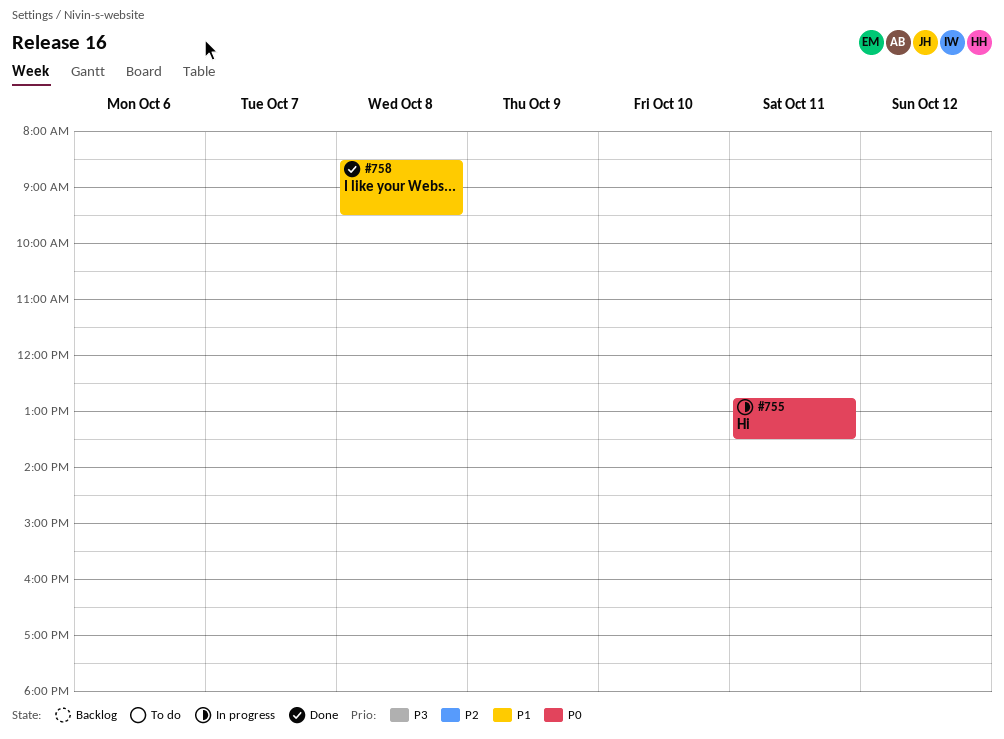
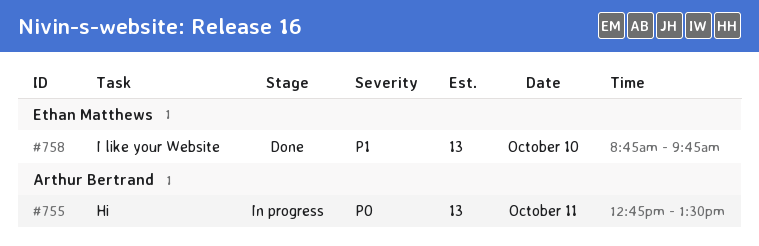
#758, day: Oct 8 -> Oct 10
#758, begins: 08:30 -> 08:45
#758, ends: 09:30 -> 09:45

